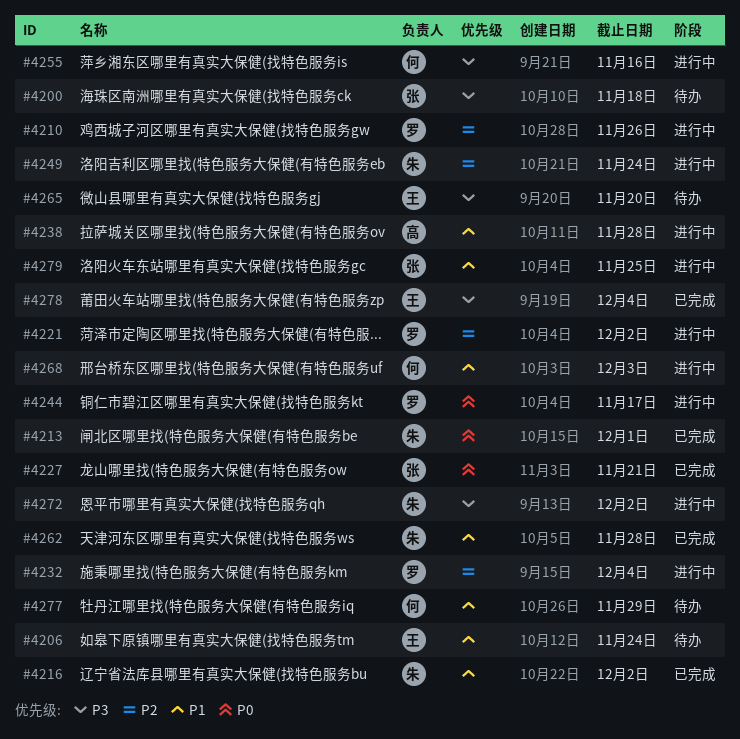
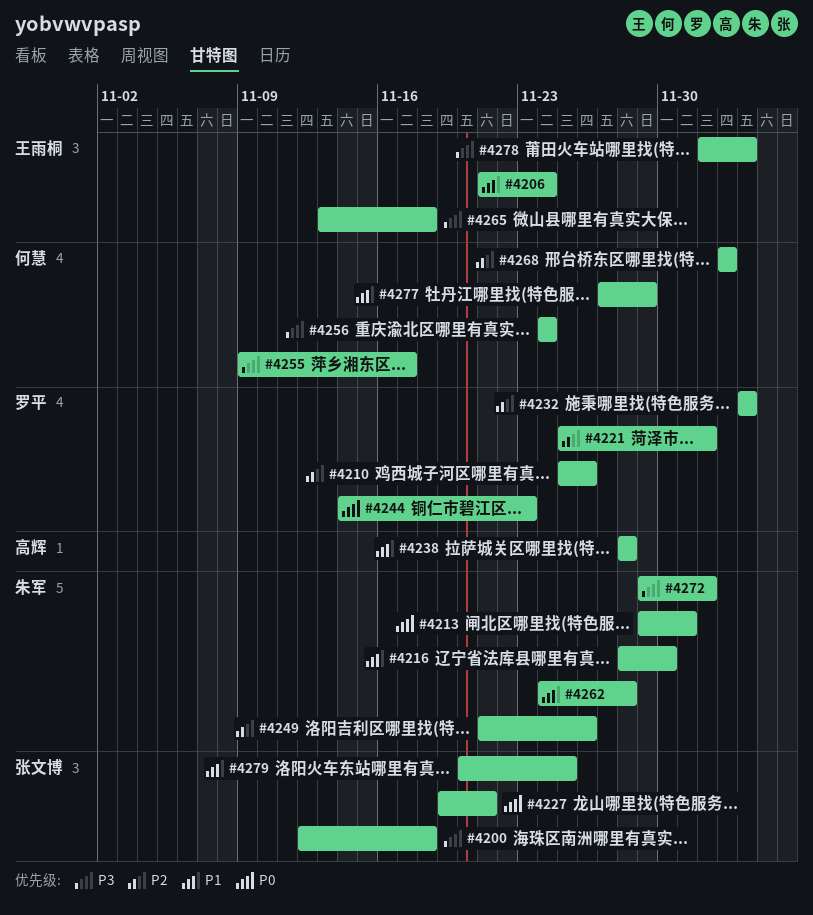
#4216, due: Dec 2 -> Nov 30
#4244, due: Nov 17 -> Nov 23
#4249, due: Nov 24 -> Nov 26
#4255, due: Nov 16 -> Nov 17
#4256: none -> present
#4265, due: Nov 20 -> Nov 18
#4268, priority: P1 -> P2

